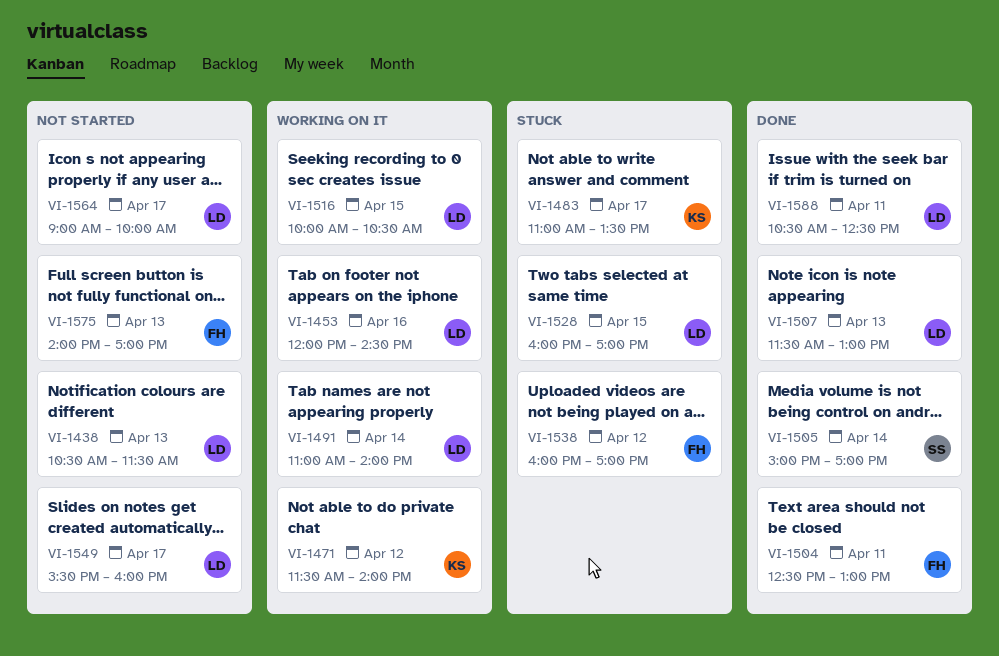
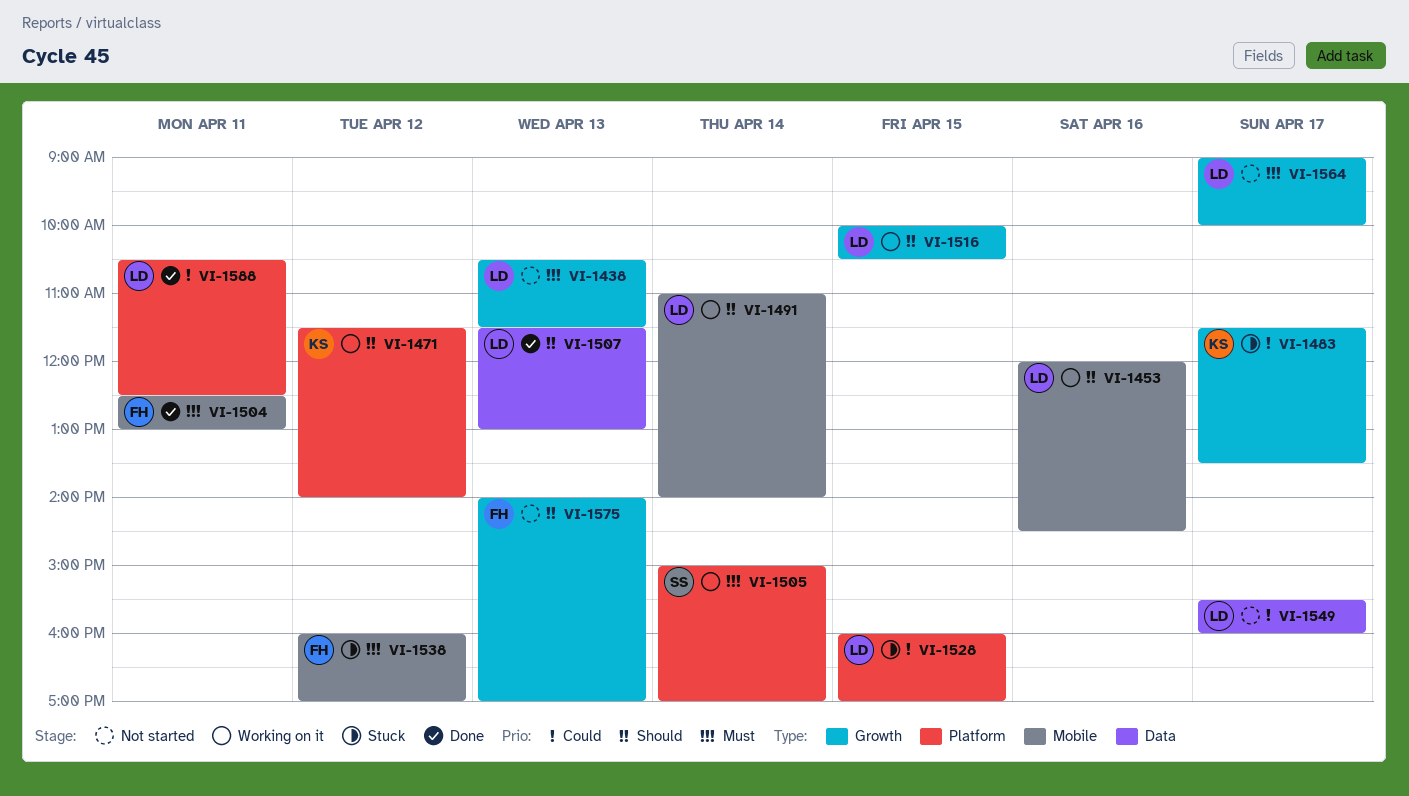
VI-1483, begins: 11:00 -> 11:30
VI-1505, status: Done -> Working on it

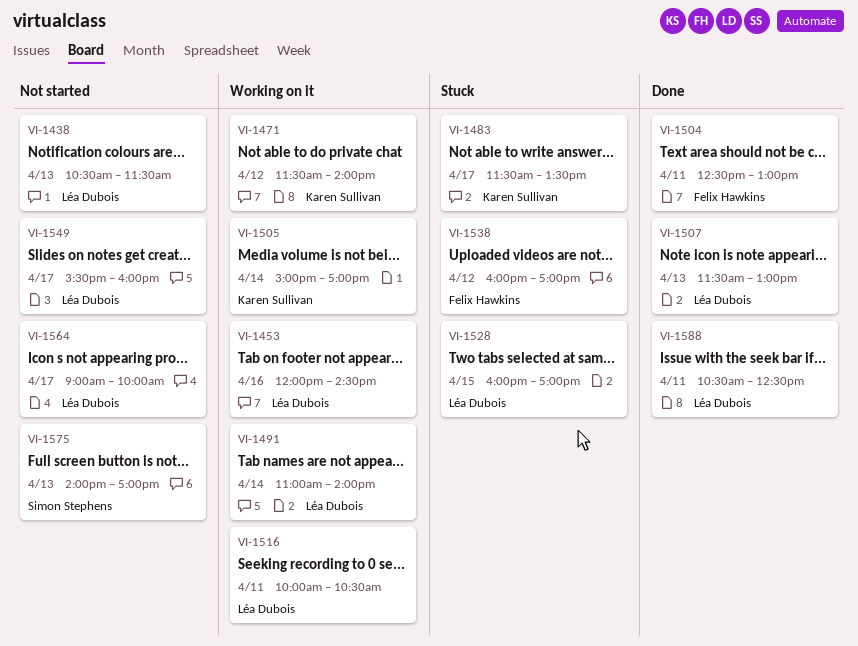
VI-1505, owner: Simon Stephens -> Karen Sullivan
VI-1516, day: Apr 15 -> Apr 11
VI-1575, owner: Felix Hawkins -> Simon Stephens

